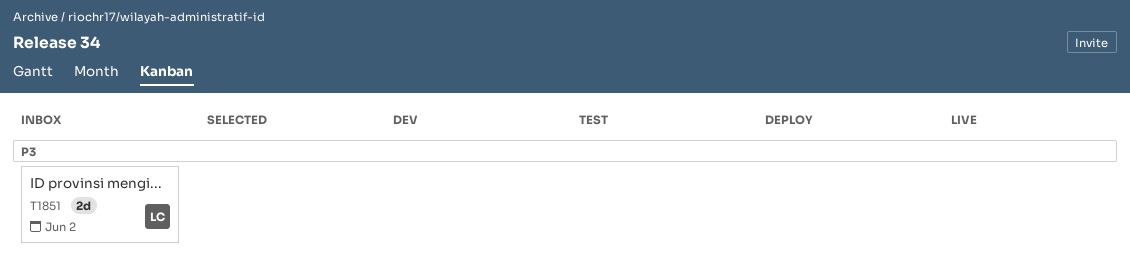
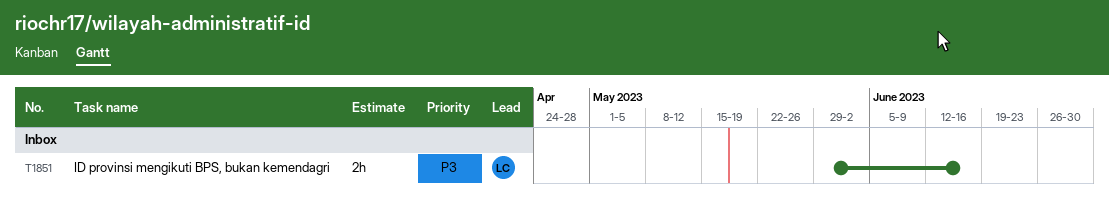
T1851, estimate: 2d -> 2h
T1851, due: Jun 2 -> Jun 16

